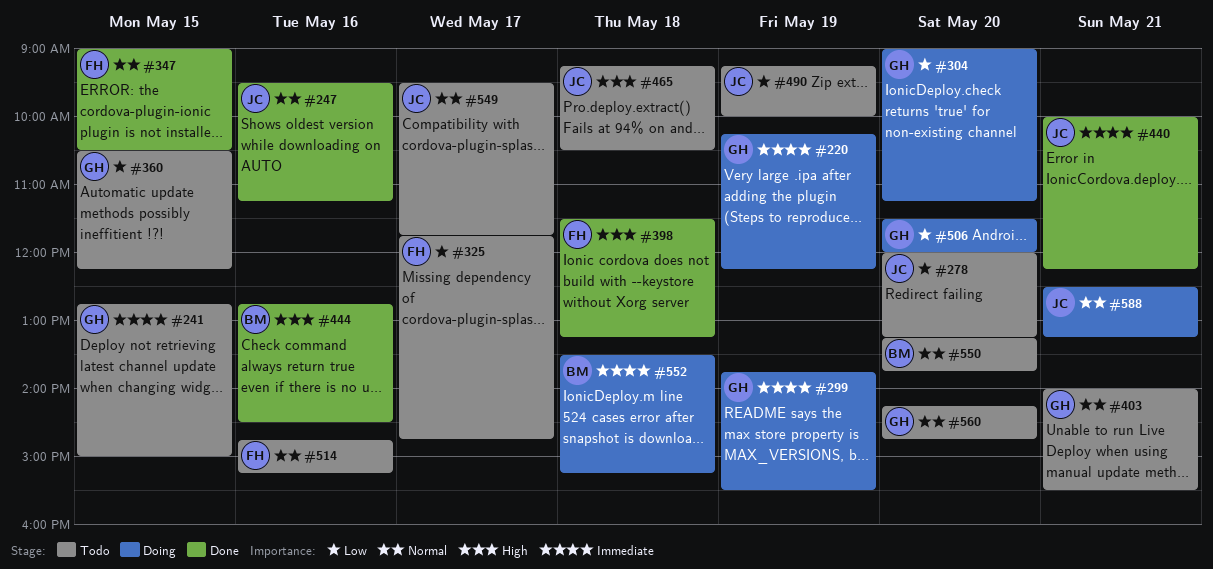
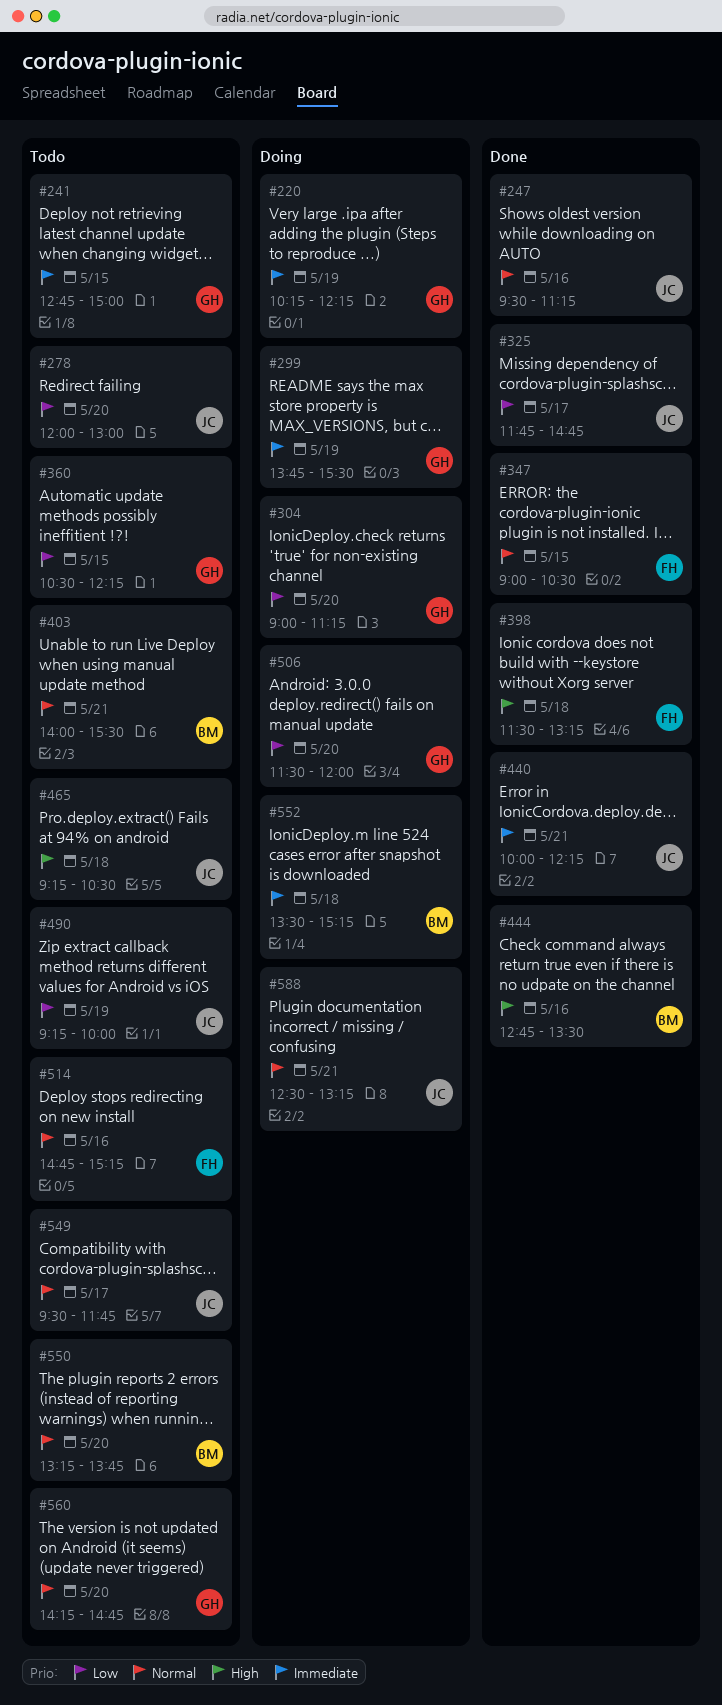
#278, ends: 13:15 -> 13:00
#325, status: Todo -> Done
#325, owner: FH -> JC
#403, owner: GH -> BM
#444, ends: 14:30 -> 13:30

